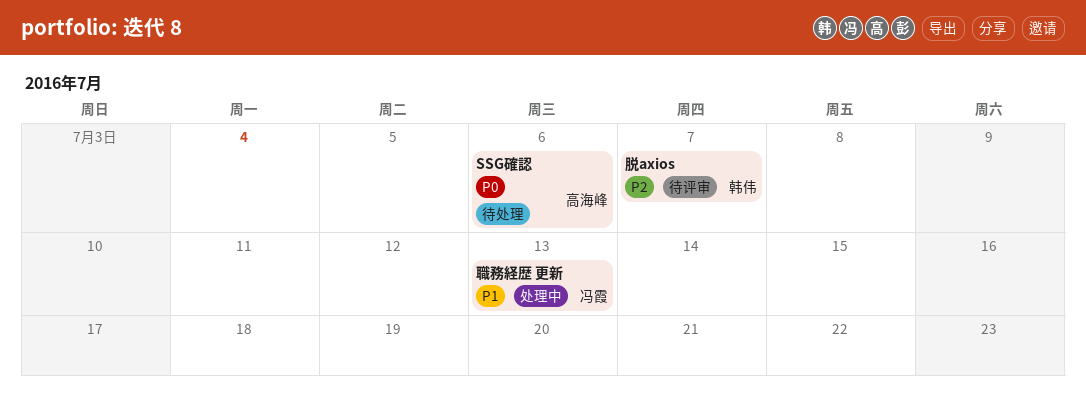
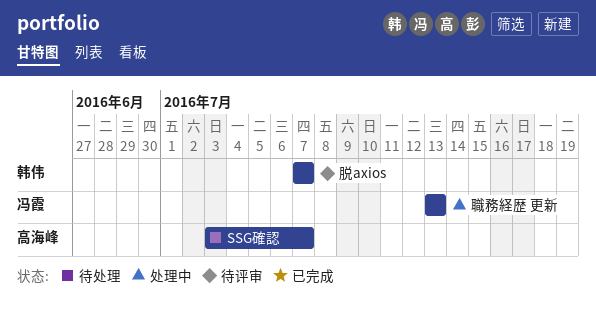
SSG確認, due: Jul 6 -> Jul 7

